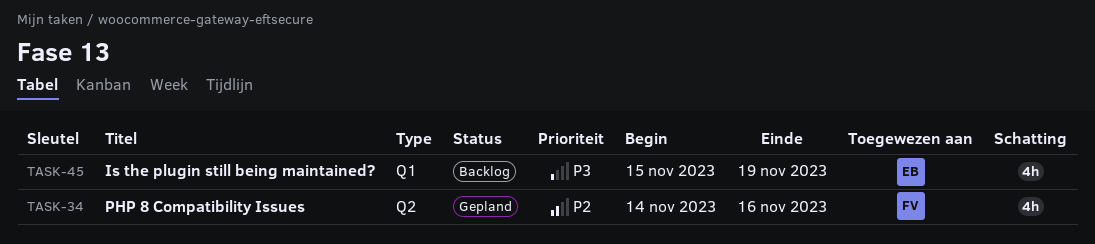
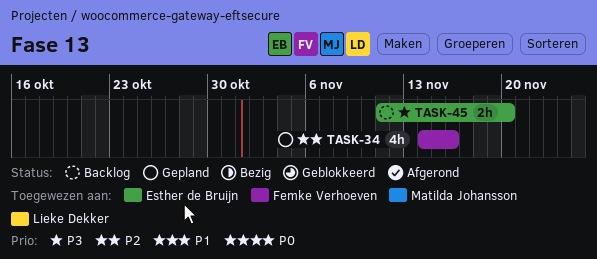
TASK-45, estimate: 4h -> 2h
TASK-45, start: Nov 15 -> Nov 11
TASK-45, due: Nov 19 -> Nov 20

